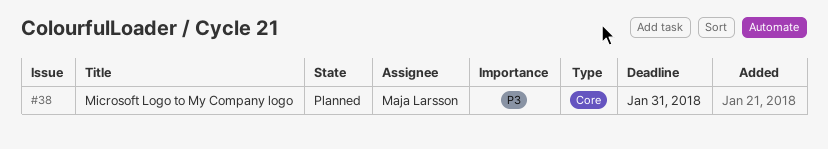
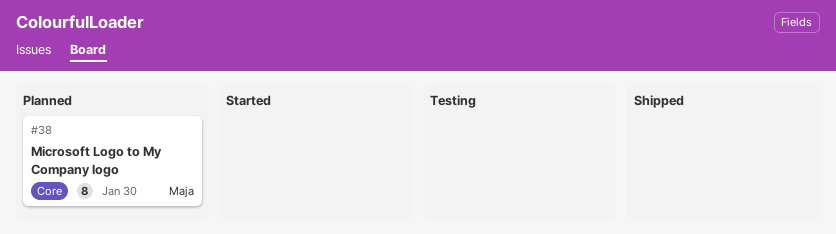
#38, due: Jan 31 -> Jan 30

